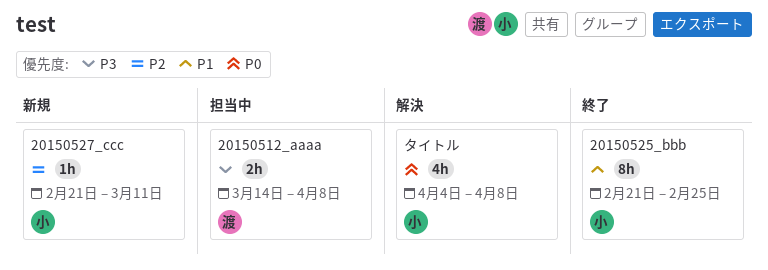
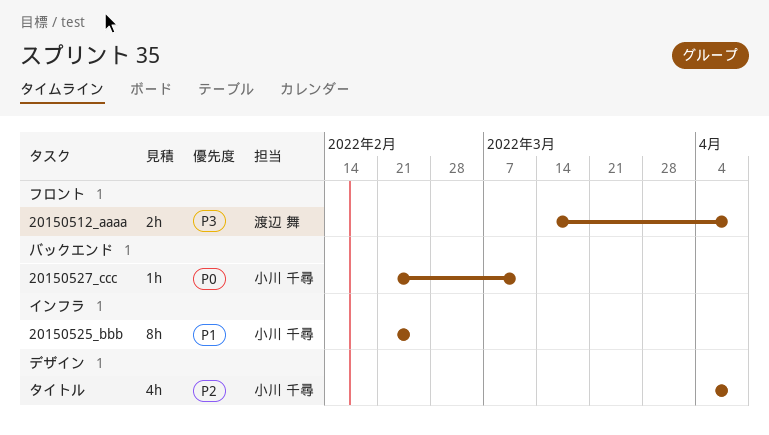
20150527_ccc, priority: P2 -> P0
タイトル, priority: P0 -> P2

